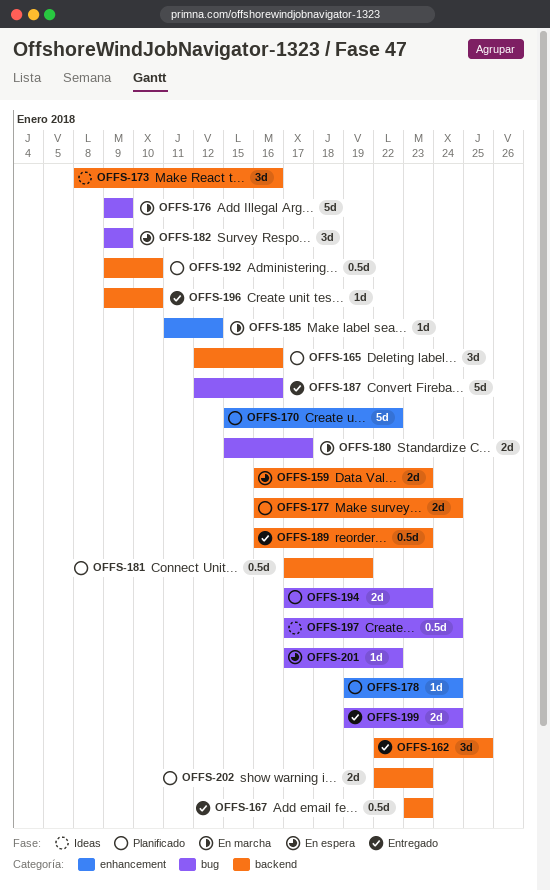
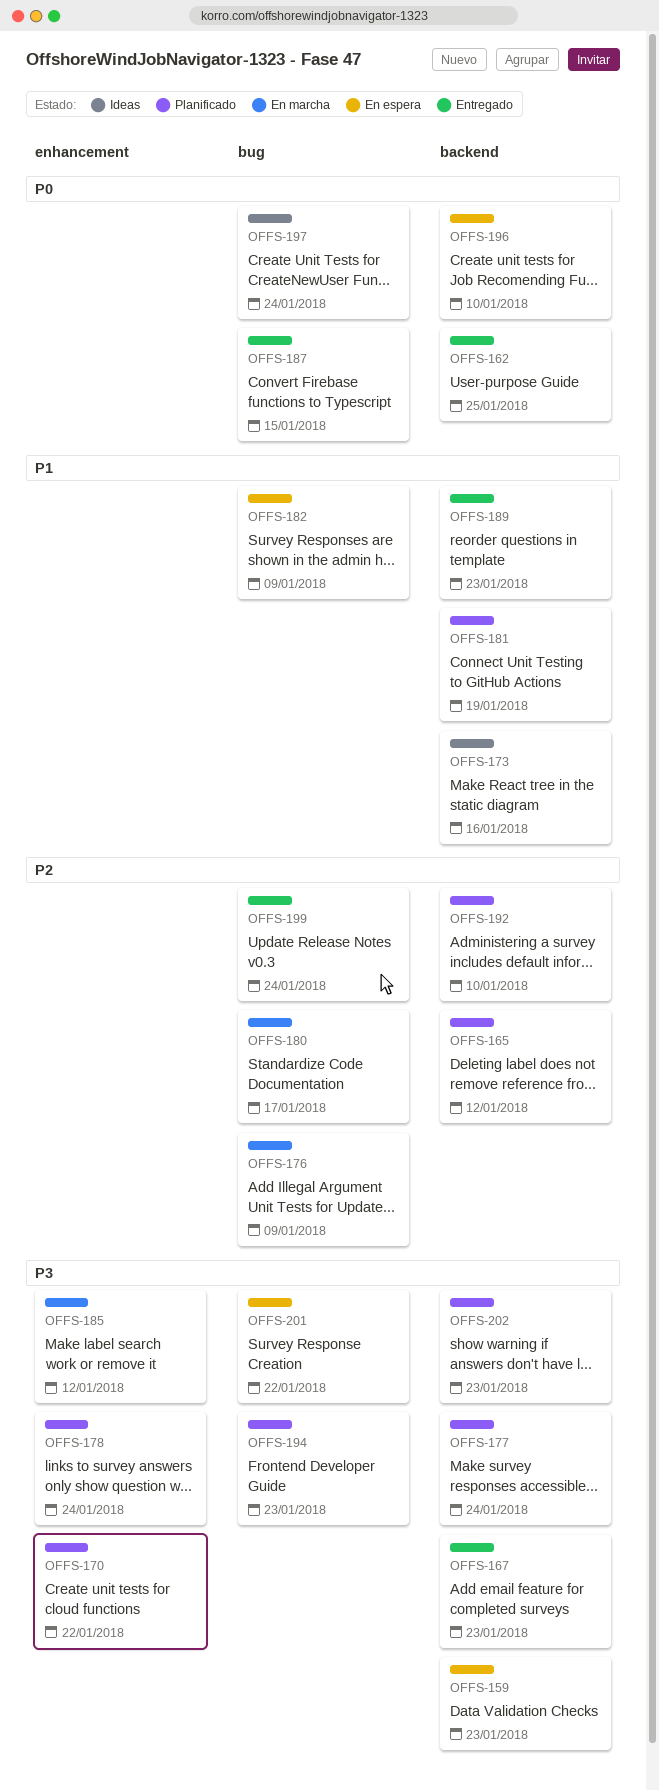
OFFS-165, due: Jan 16 -> Jan 12
OFFS-187, due: Jan 16 -> Jan 15
OFFS-196, status: Entregado -> En espera

